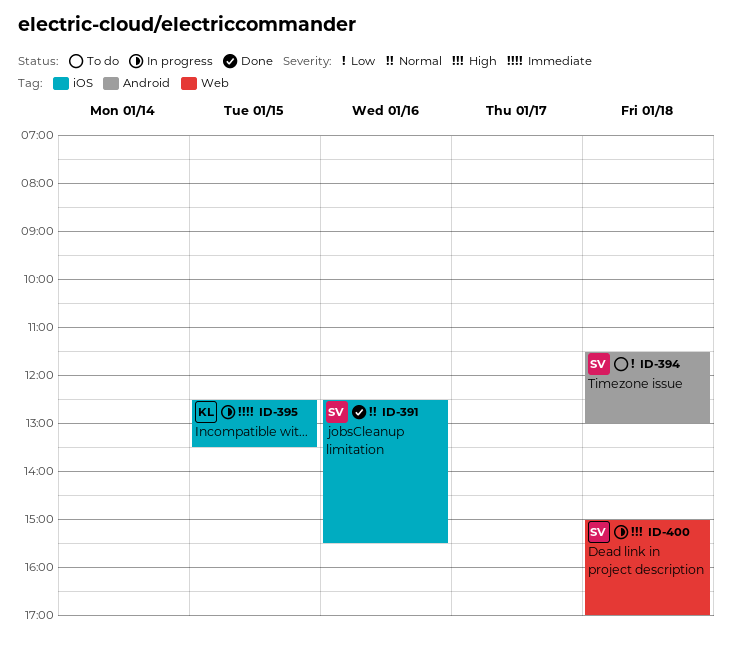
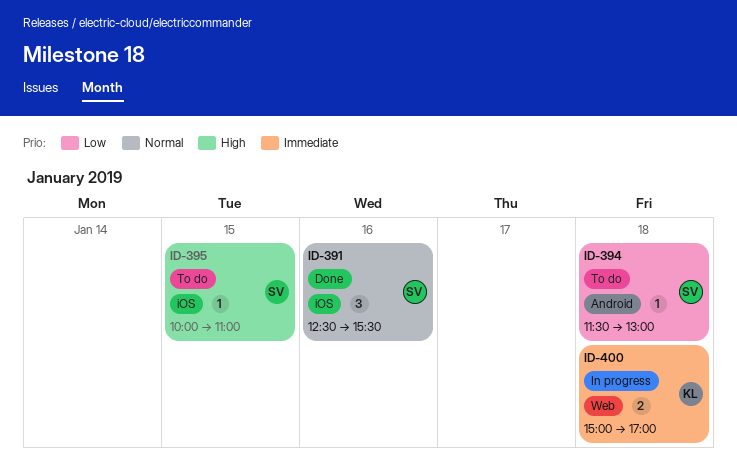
ID-395, status: In progress -> To do
ID-395, owner: KL -> SV
ID-395, priority: Immediate -> High
ID-395, begins: 12:30 -> 10:00
ID-395, ends: 13:30 -> 11:00
ID-400, owner: SV -> KL
ID-400, priority: High -> Immediate

